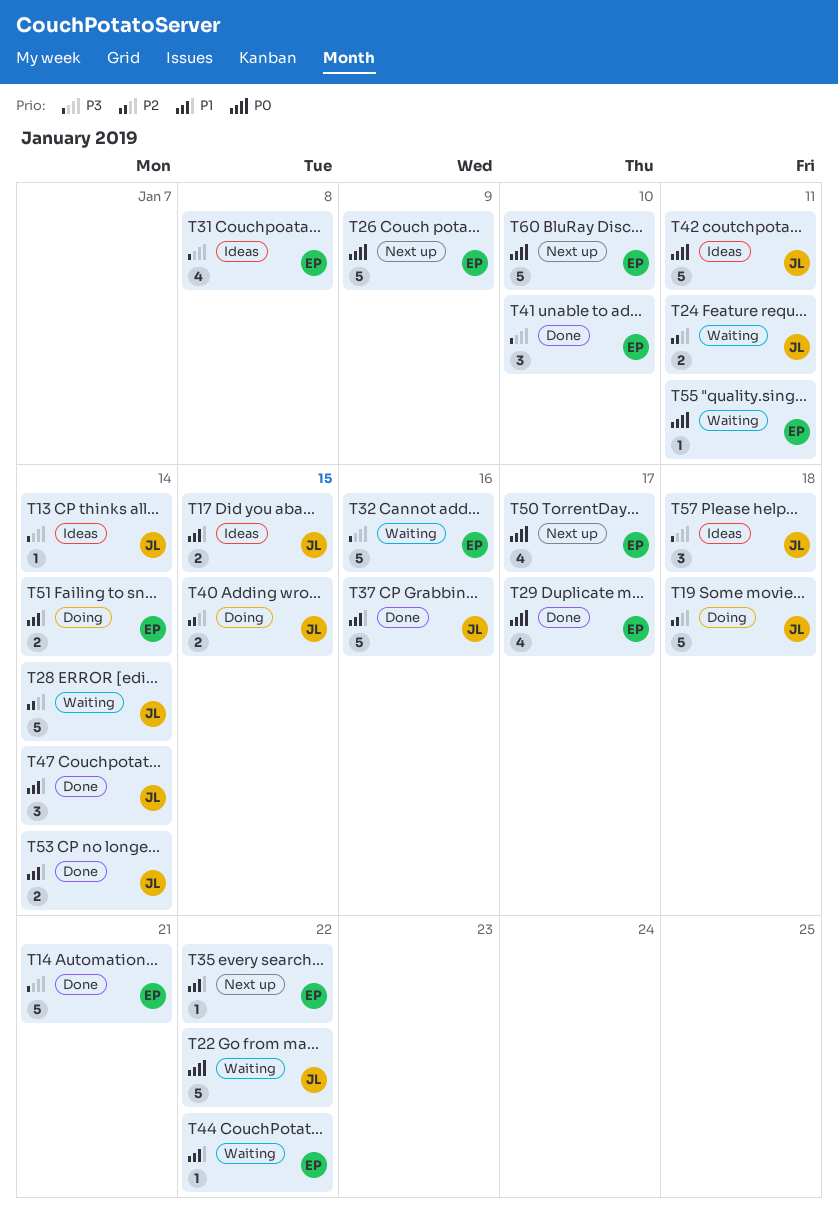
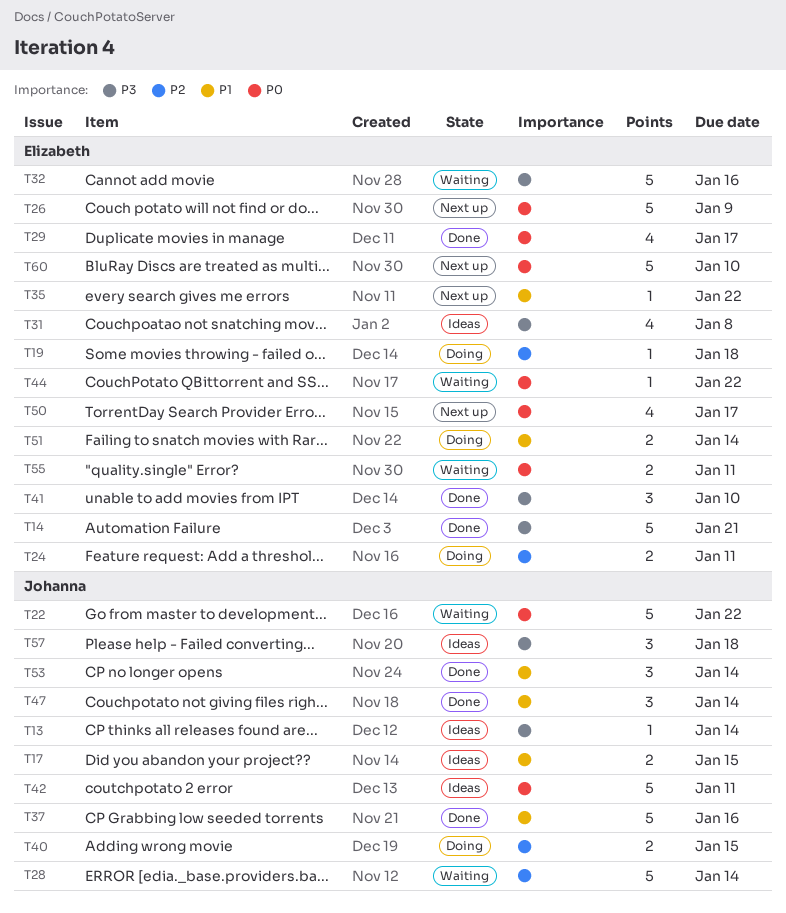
T19, owner: Johanna -> Elizabeth
T19, estimate: 5 -> 1
T24, status: Waiting -> Doing
T24, owner: Johanna -> Elizabeth
T44, priority: P1 -> P0
T53, estimate: 2 -> 3
T55, estimate: 1 -> 2

